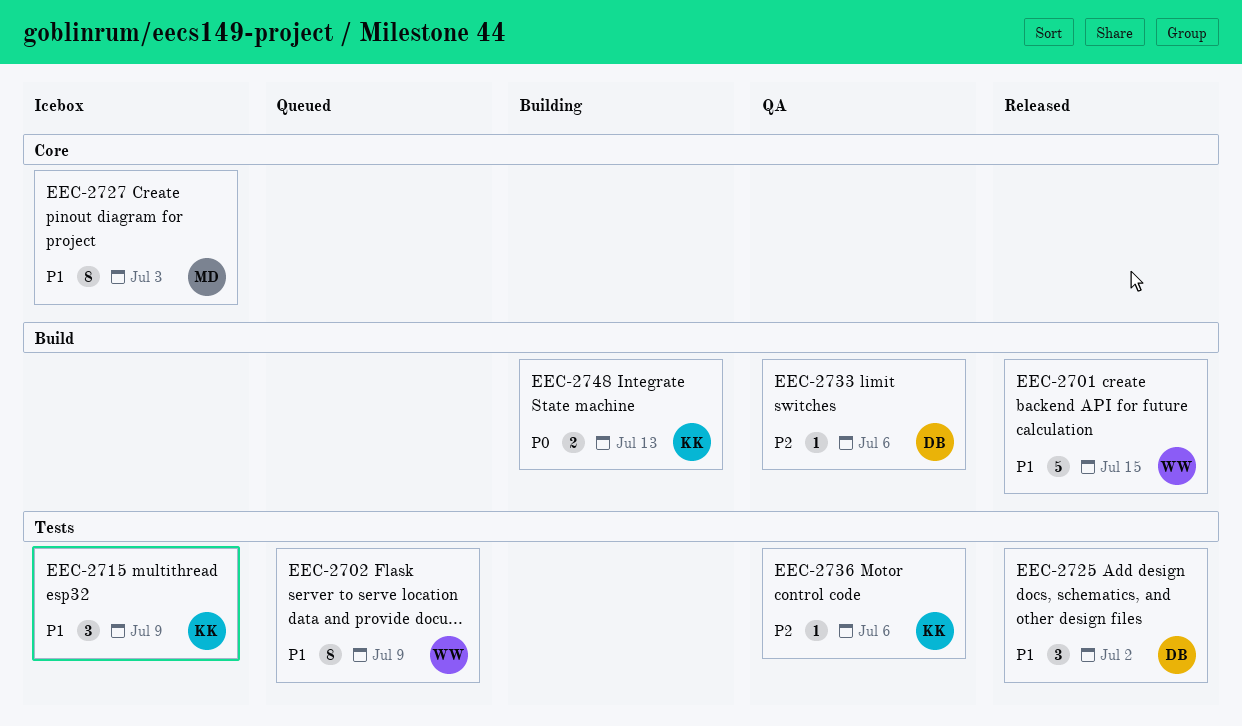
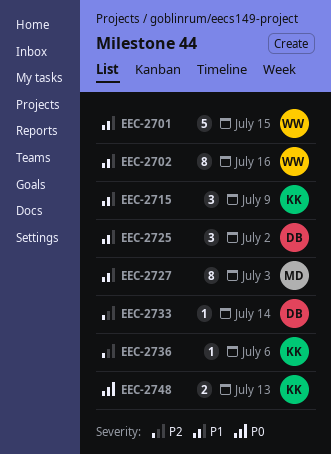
EEC-2702, due: Jul 9 -> Jul 16
EEC-2733, due: Jul 6 -> Jul 14

